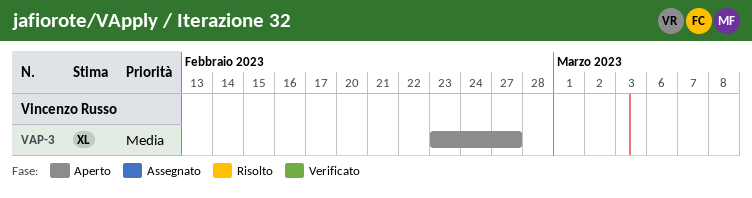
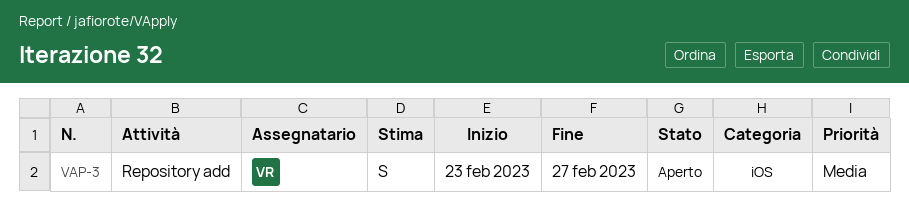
VAP-3, estimate: XL -> S

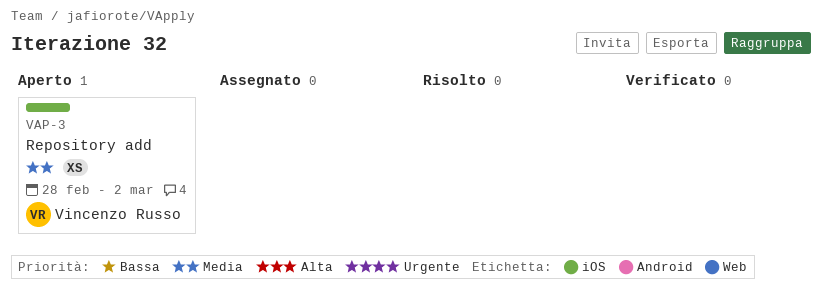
VAP-3, estimate: S -> XS
VAP-3, start: Feb 23 -> Feb 28
VAP-3, due: Feb 27 -> Mar 2

